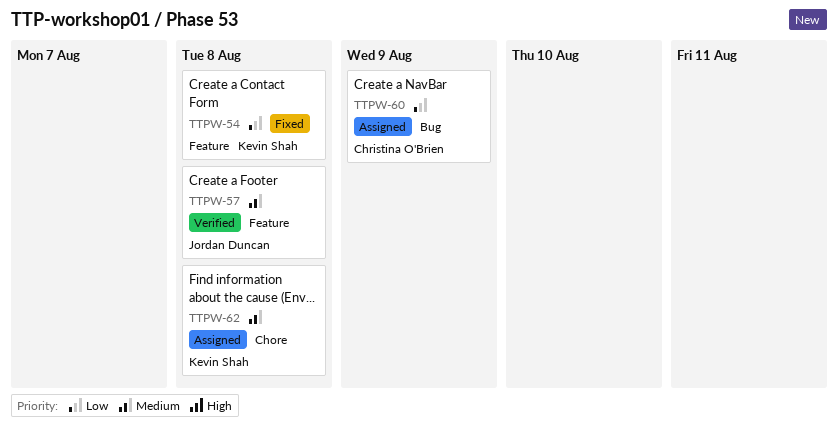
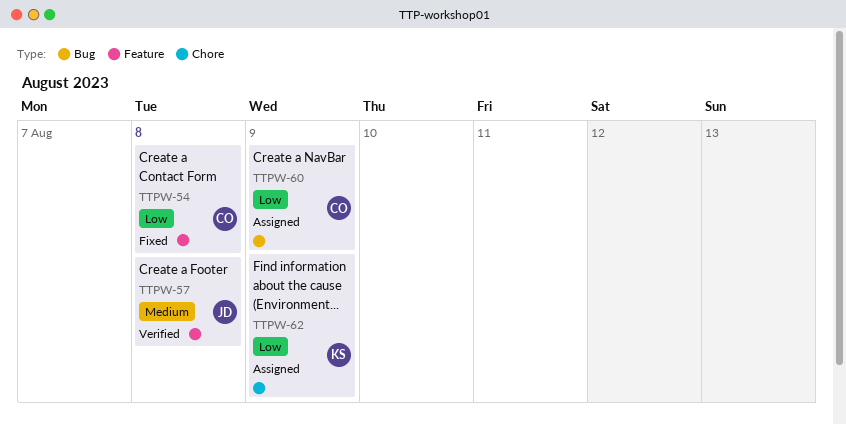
TTPW-54, owner: Kevin Shah -> Christina O'Brien
TTPW-62, priority: Medium -> Low
TTPW-62, due: Aug 8 -> Aug 9

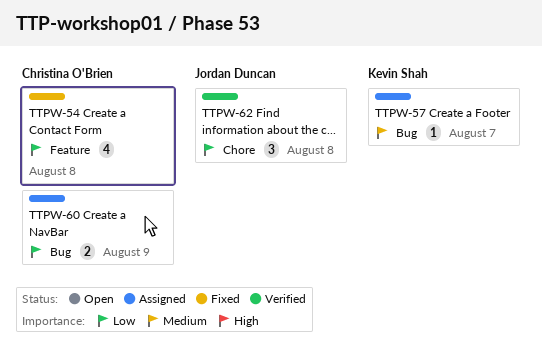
TTPW-57, status: Verified -> Assigned
TTPW-57, owner: Jordan Duncan -> Kevin Shah
TTPW-57, label: Feature -> Bug
TTPW-57, due: Aug 8 -> Aug 7
TTPW-62, status: Assigned -> Verified
TTPW-62, owner: Kevin Shah -> Jordan Duncan
TTPW-62, due: Aug 9 -> Aug 8

